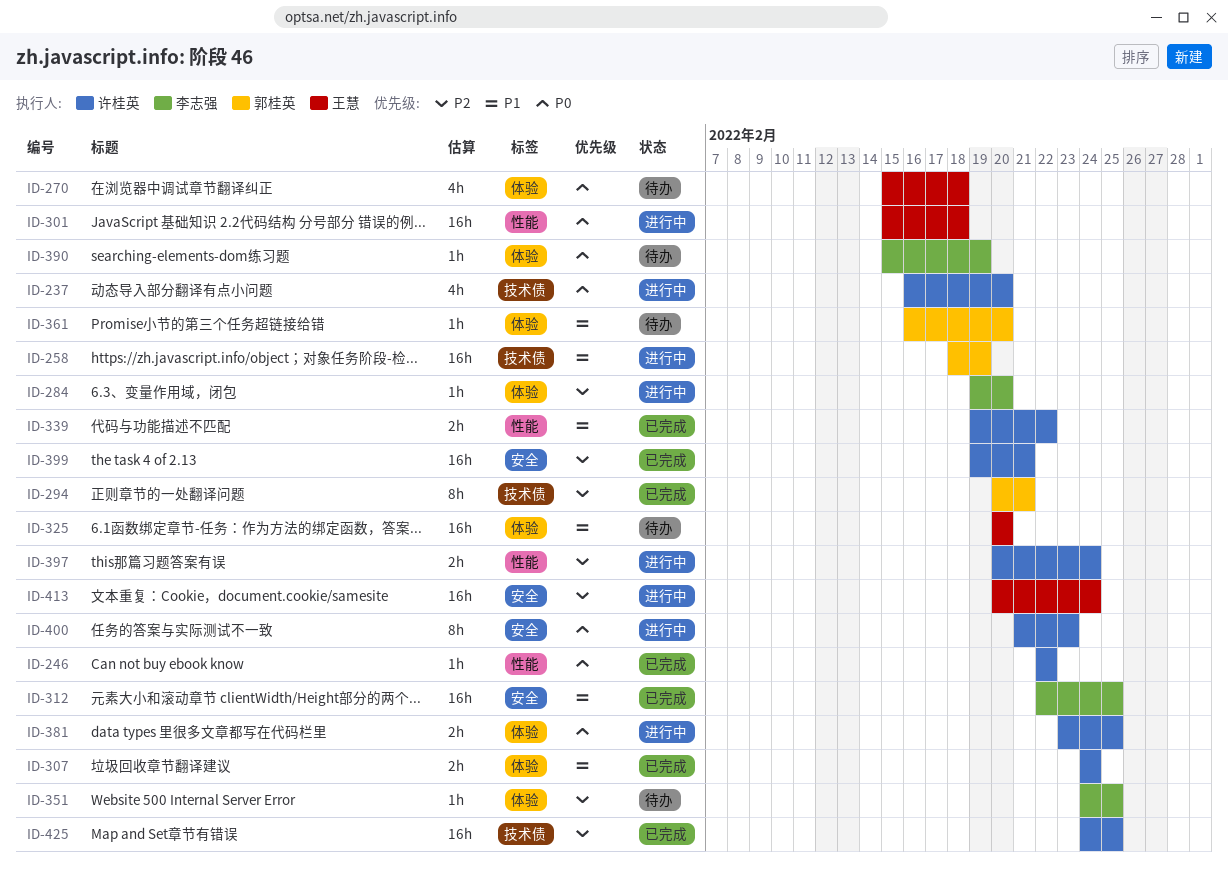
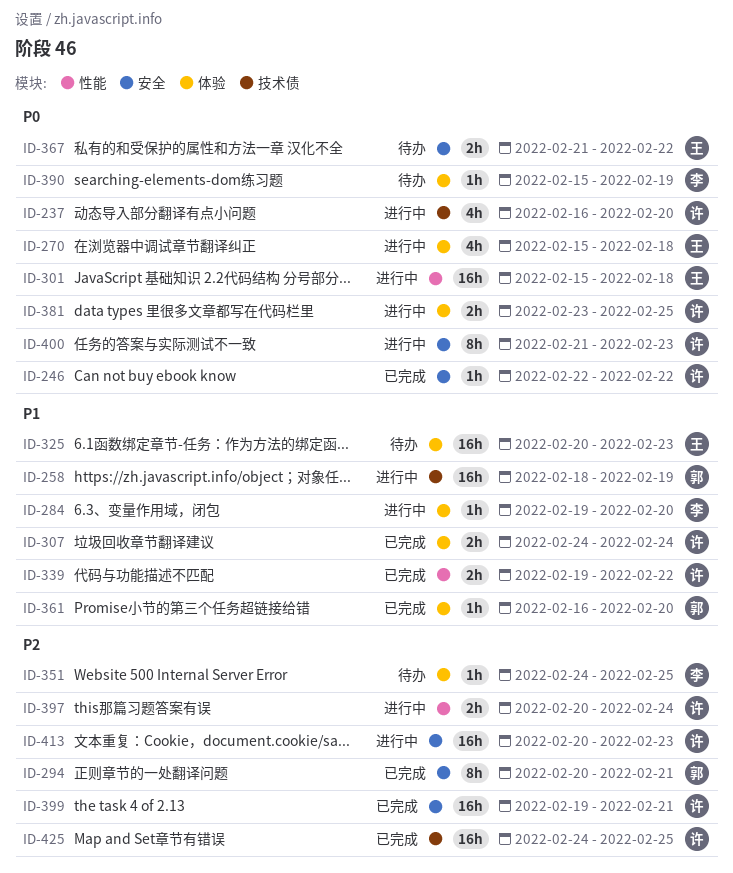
ID-246, label: 性能 -> 安全
ID-270, status: 待办 -> 进行中
ID-284, priority: P2 -> P1
ID-294, label: 技术债 -> 安全
ID-312: present -> none
ID-325, due: Feb 20 -> Feb 23
ID-361, status: 待办 -> 已完成
ID-367: none -> present
ID-413, owner: 王慧 -> 许桂英
ID-413, due: Feb 24 -> Feb 23

